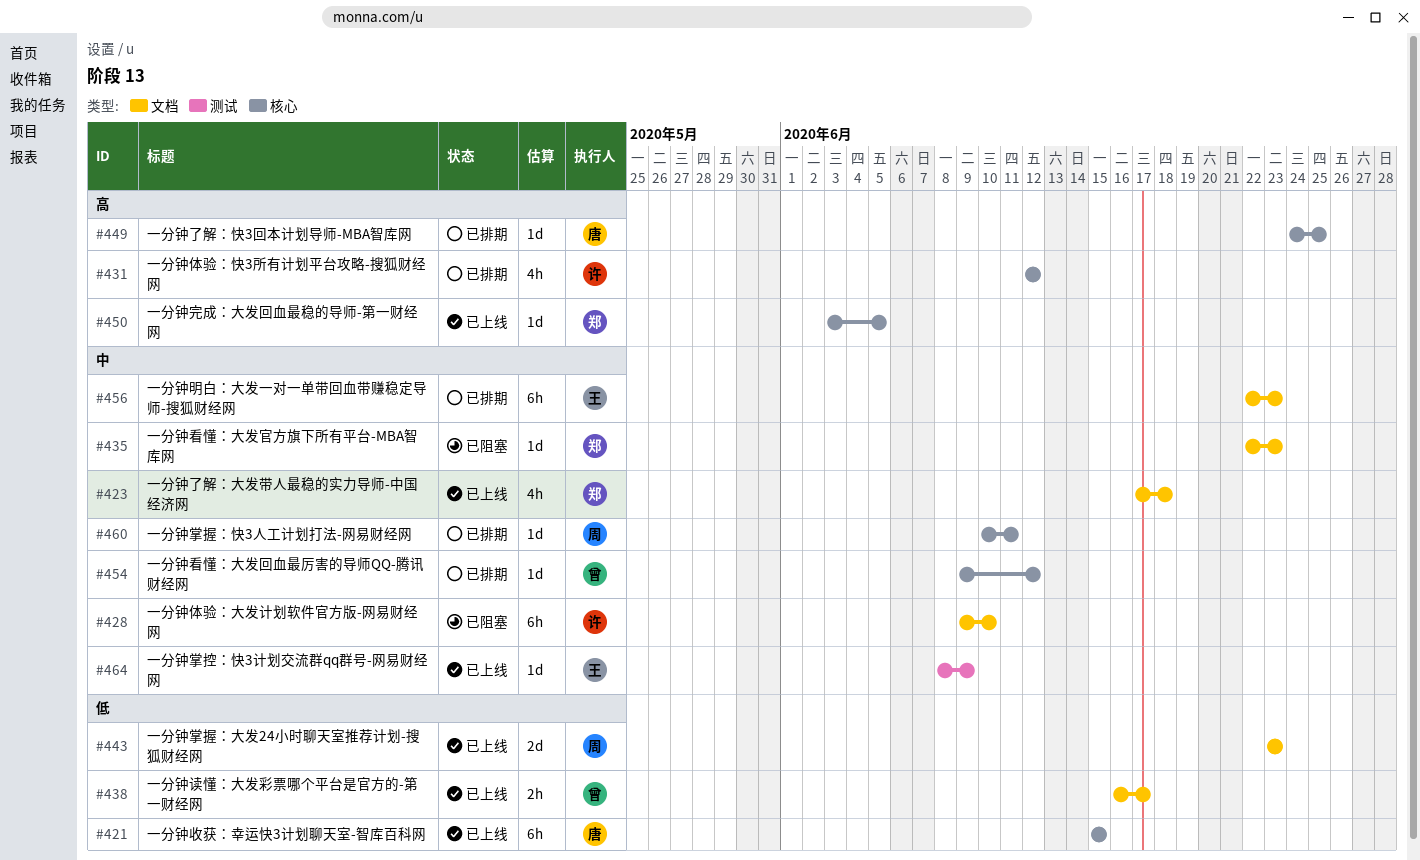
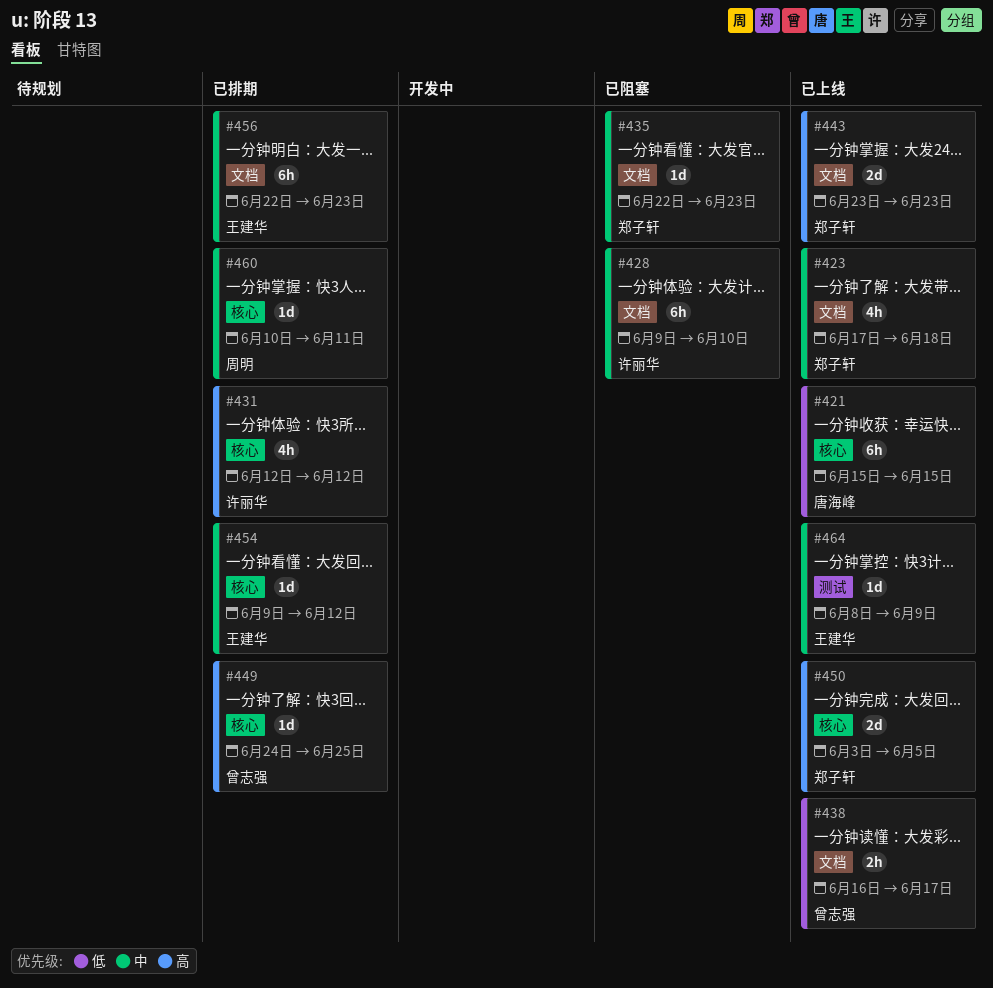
#443, owner: 周明 -> 郑子轩
#443, priority: 低 -> 高
#449, owner: 唐海峰 -> 曾志强
#450, estimate: 1d -> 2d
#454, owner: 曾志强 -> 王建华

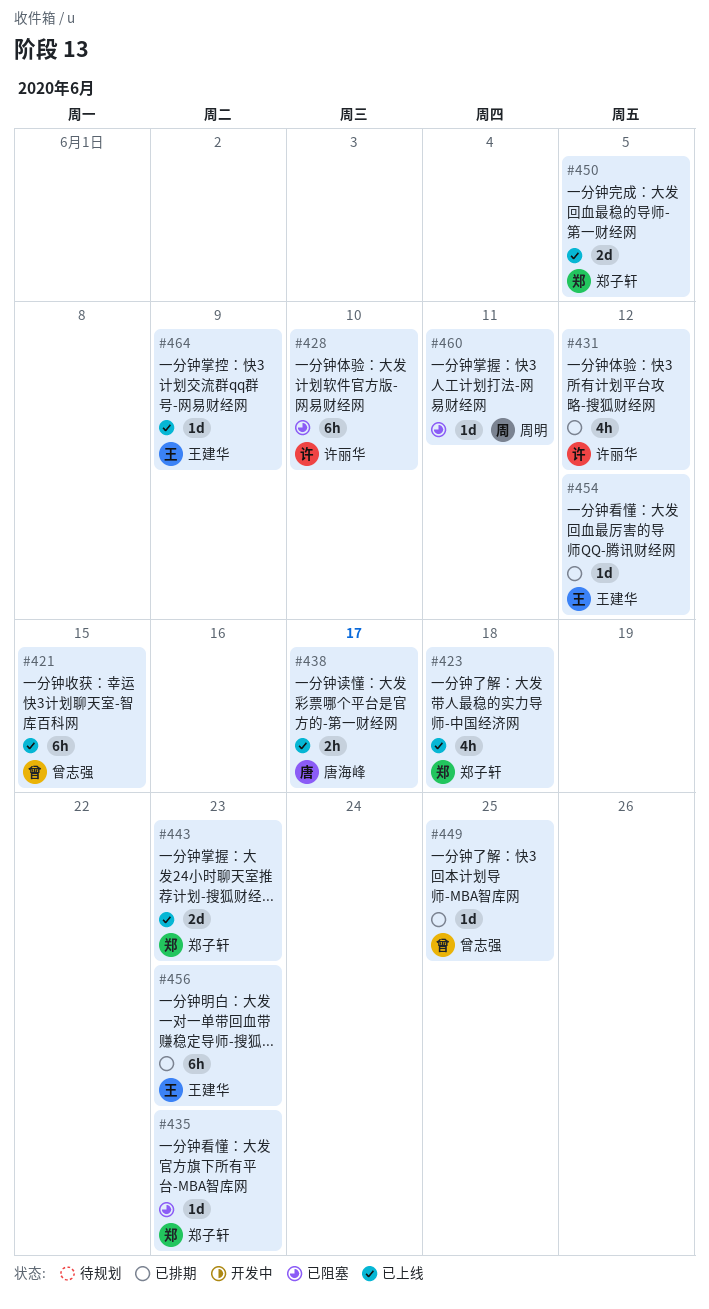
#421, owner: 唐海峰 -> 曾志强
#438, owner: 曾志强 -> 唐海峰
#460, status: 已排期 -> 已阻塞

